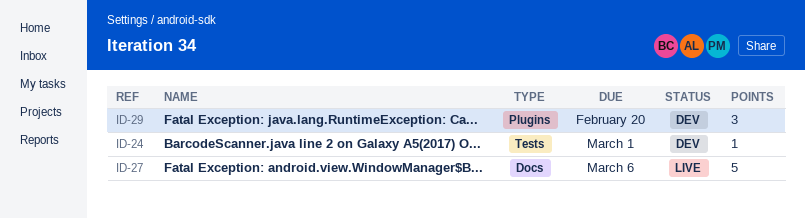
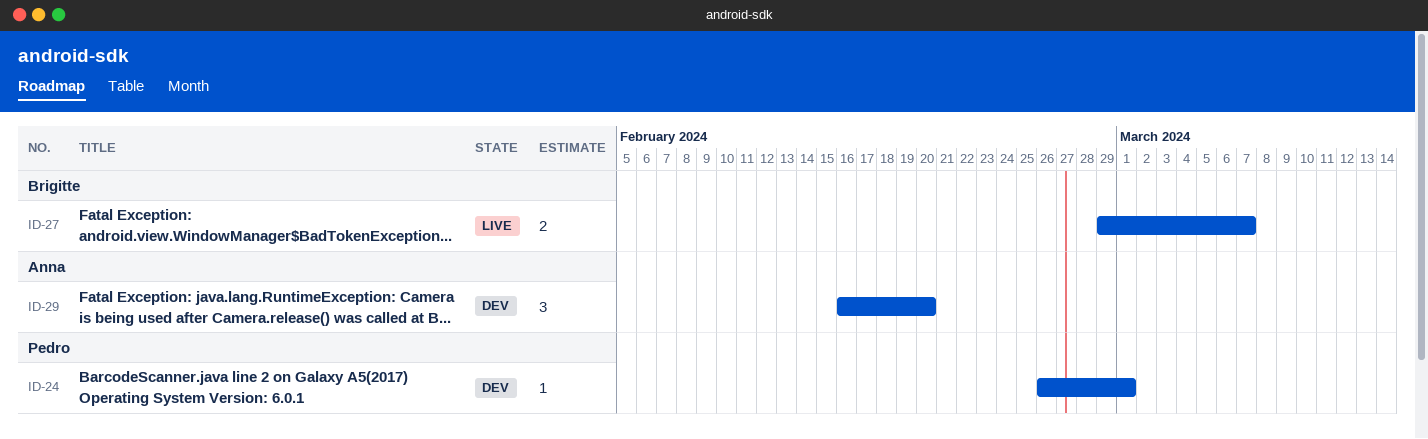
ID-27, estimate: 5 -> 2
ID-27, due: Mar 6 -> Mar 7

